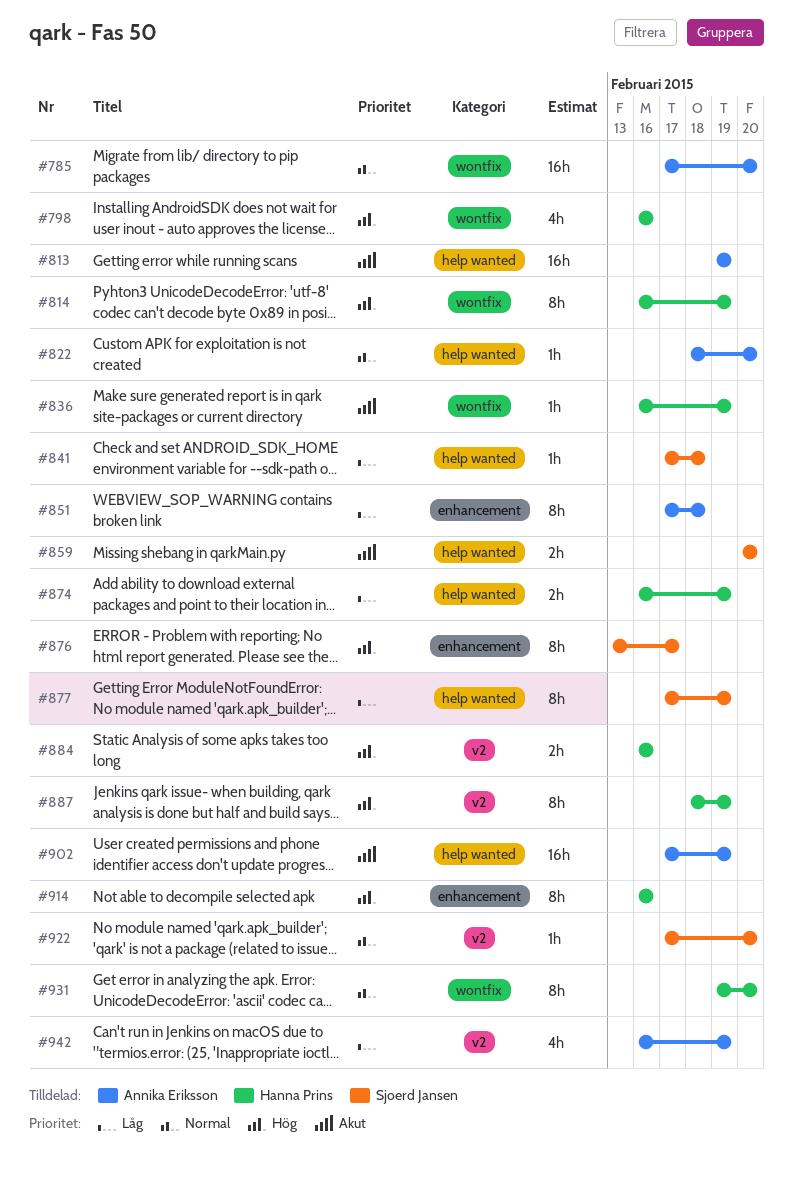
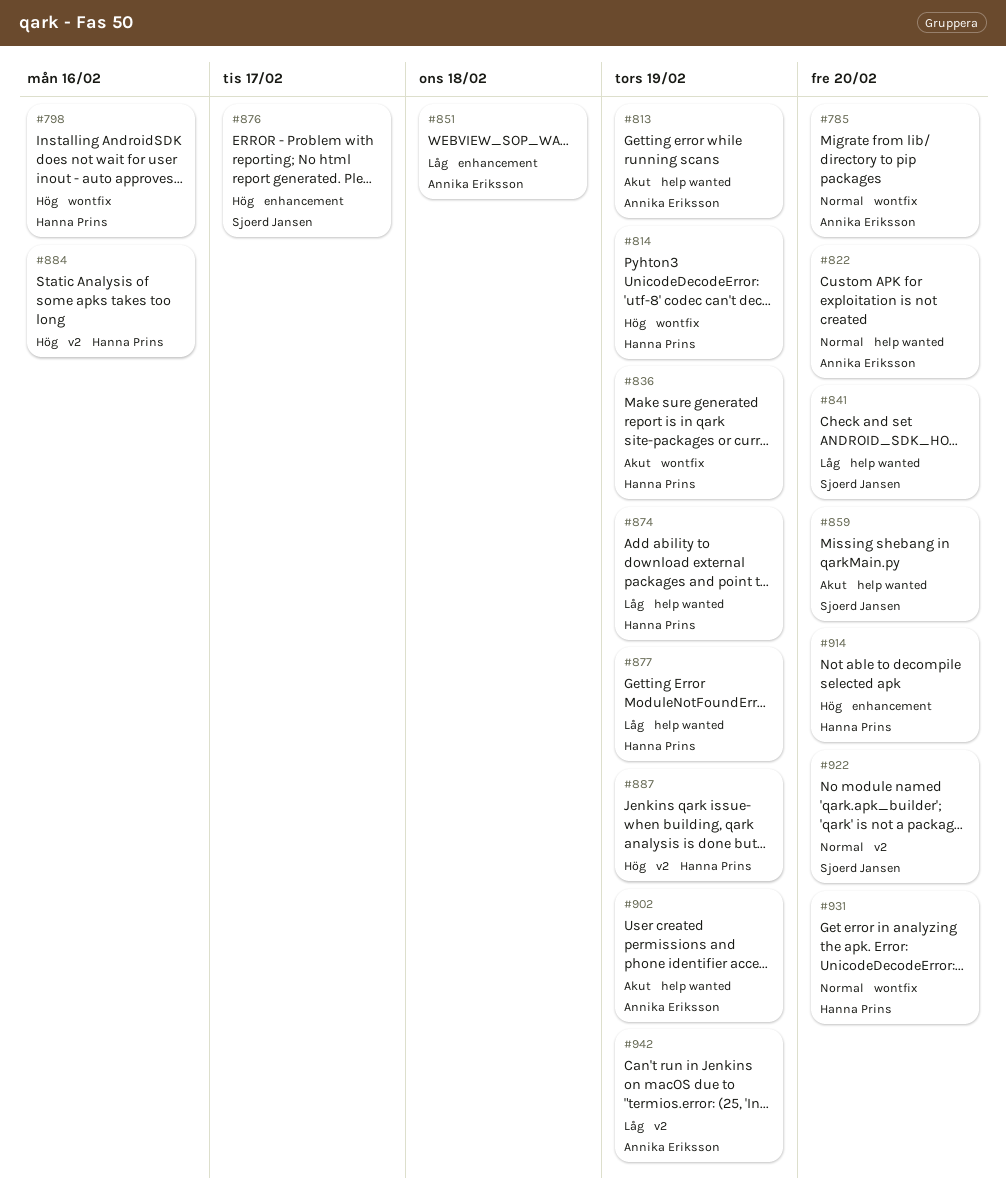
#841, due: Feb 18 -> Feb 20
#877, owner: Sjoerd Jansen -> Hanna Prins
#914, due: Feb 16 -> Feb 20

